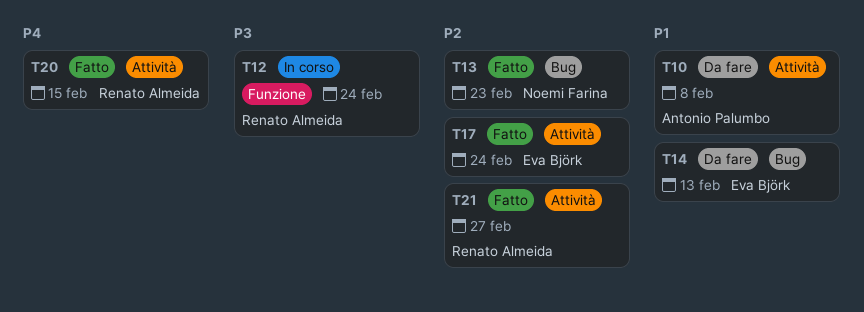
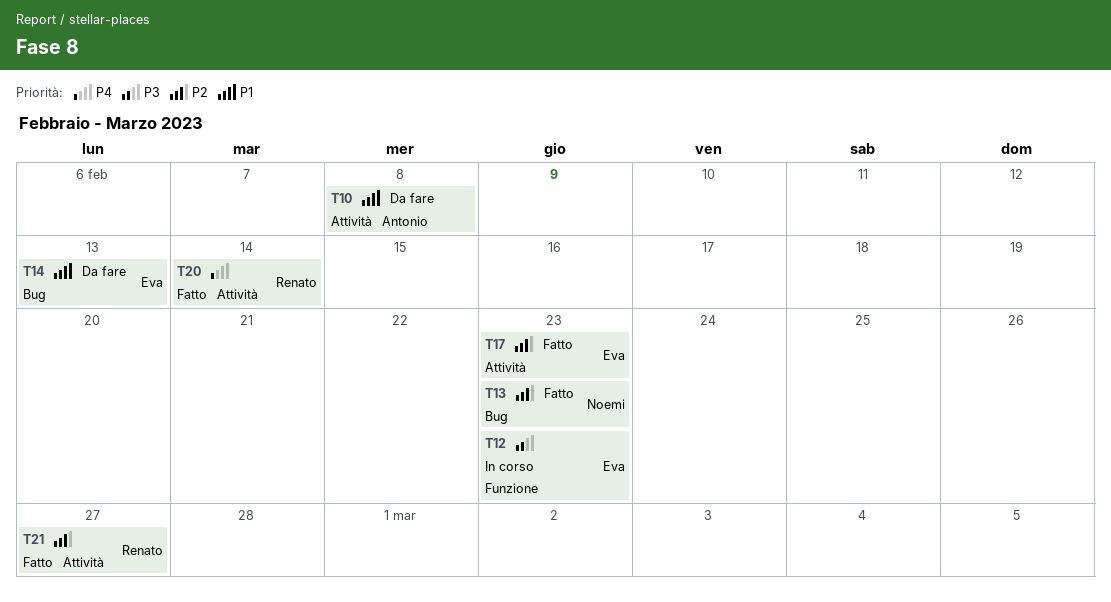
T12, owner: Renato Almeida -> Eva Björk
T12, due: Feb 24 -> Feb 23
T17, due: Feb 24 -> Feb 23
T20, due: Feb 15 -> Feb 14

